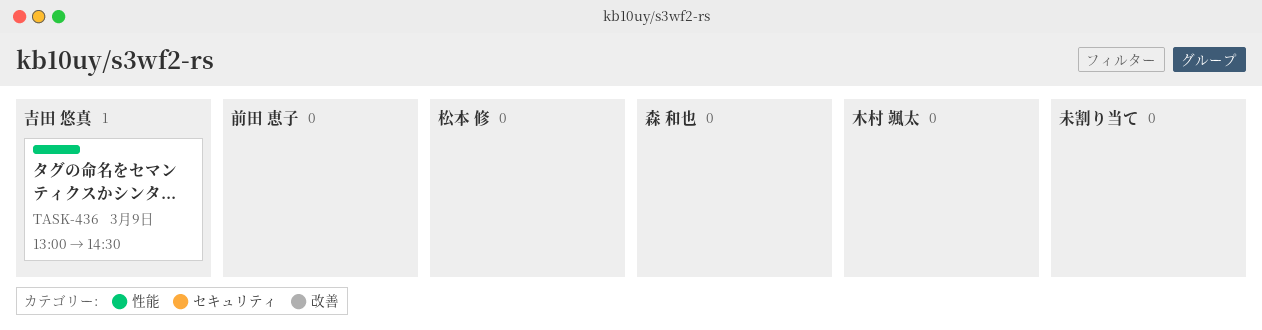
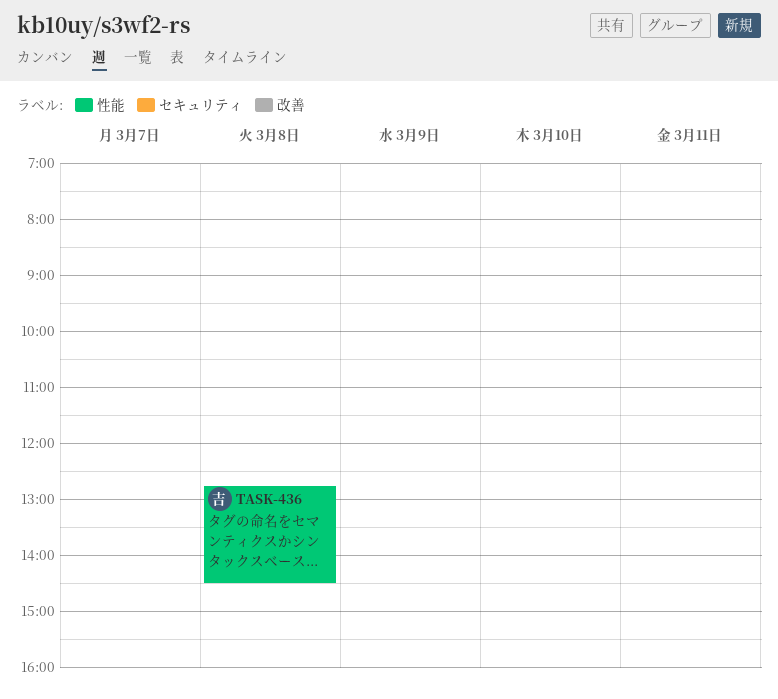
TASK-436, day: Mar 9 -> Mar 8
TASK-436, begins: 13:00 -> 12:45

